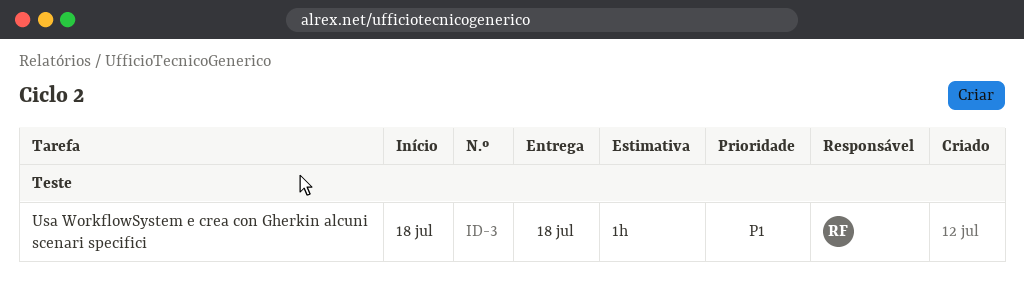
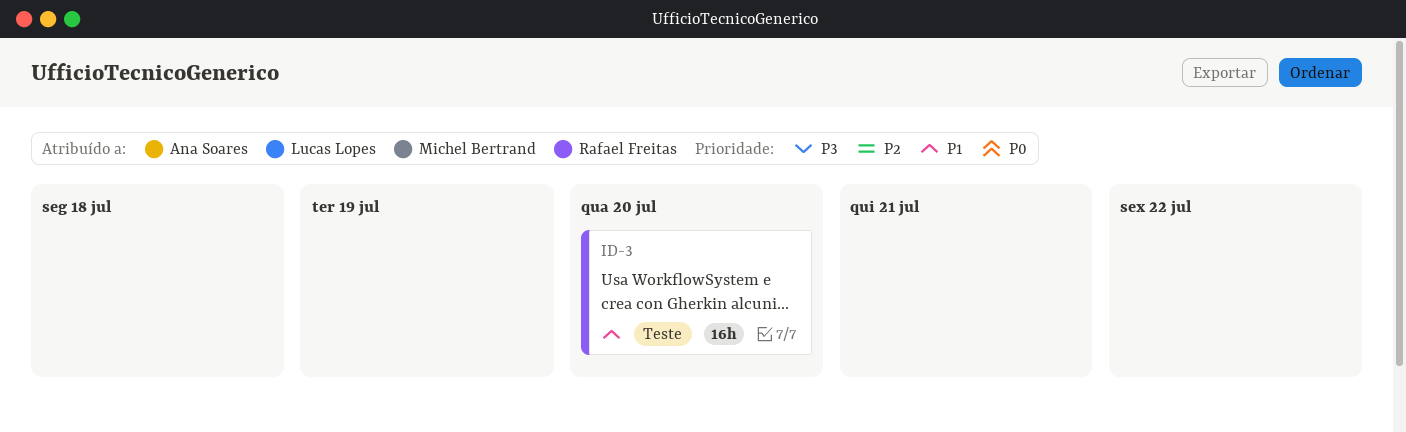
ID-3, estimate: 1h -> 16h
ID-3, due: Jul 18 -> Jul 20

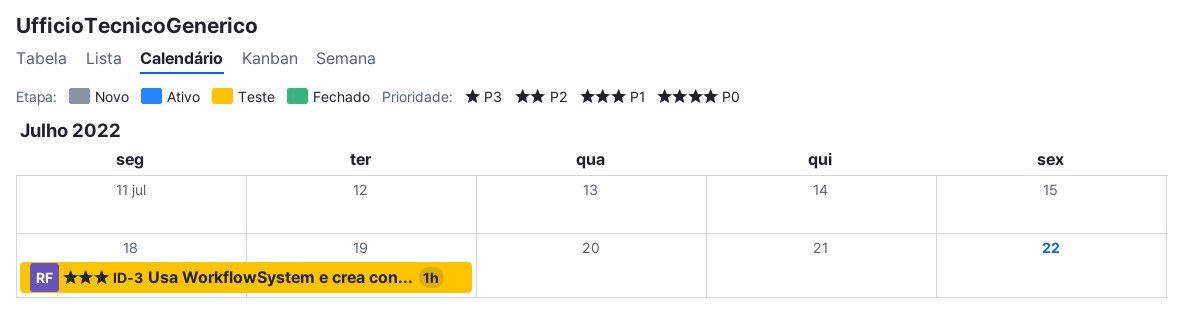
ID-3, estimate: 16h -> 1h
ID-3, due: Jul 20 -> Jul 19

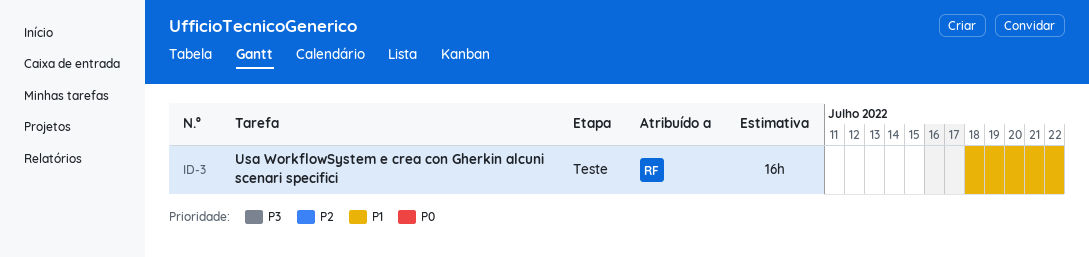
ID-3, estimate: 1h -> 16h
ID-3, due: Jul 19 -> Jul 22

